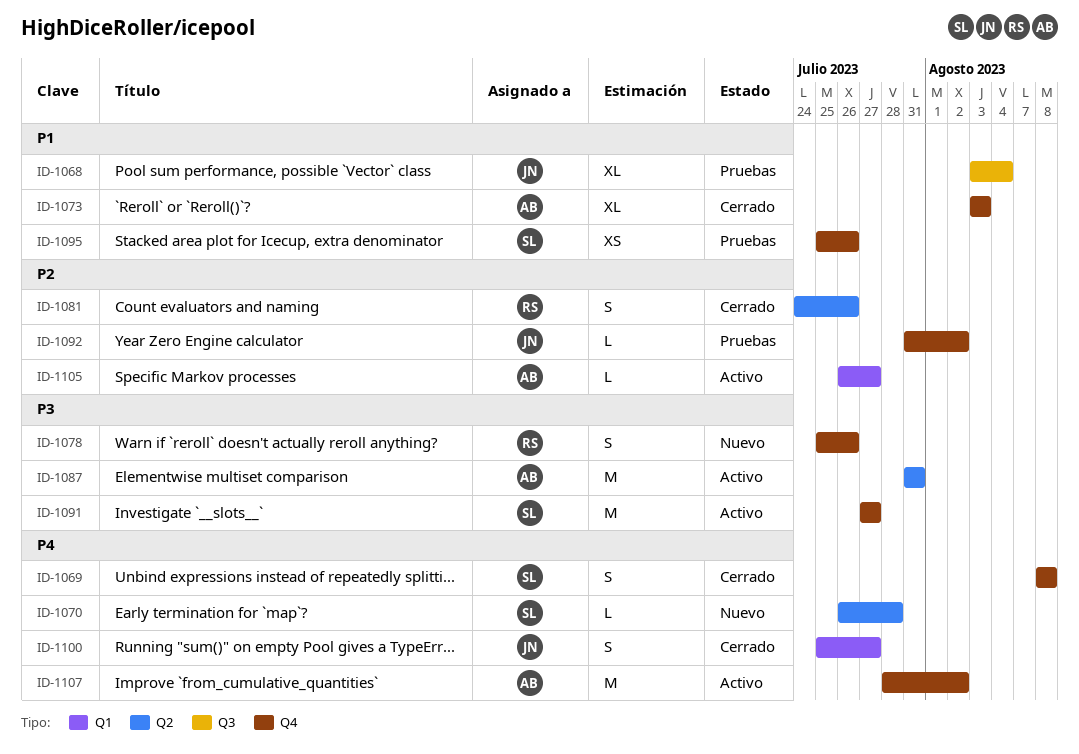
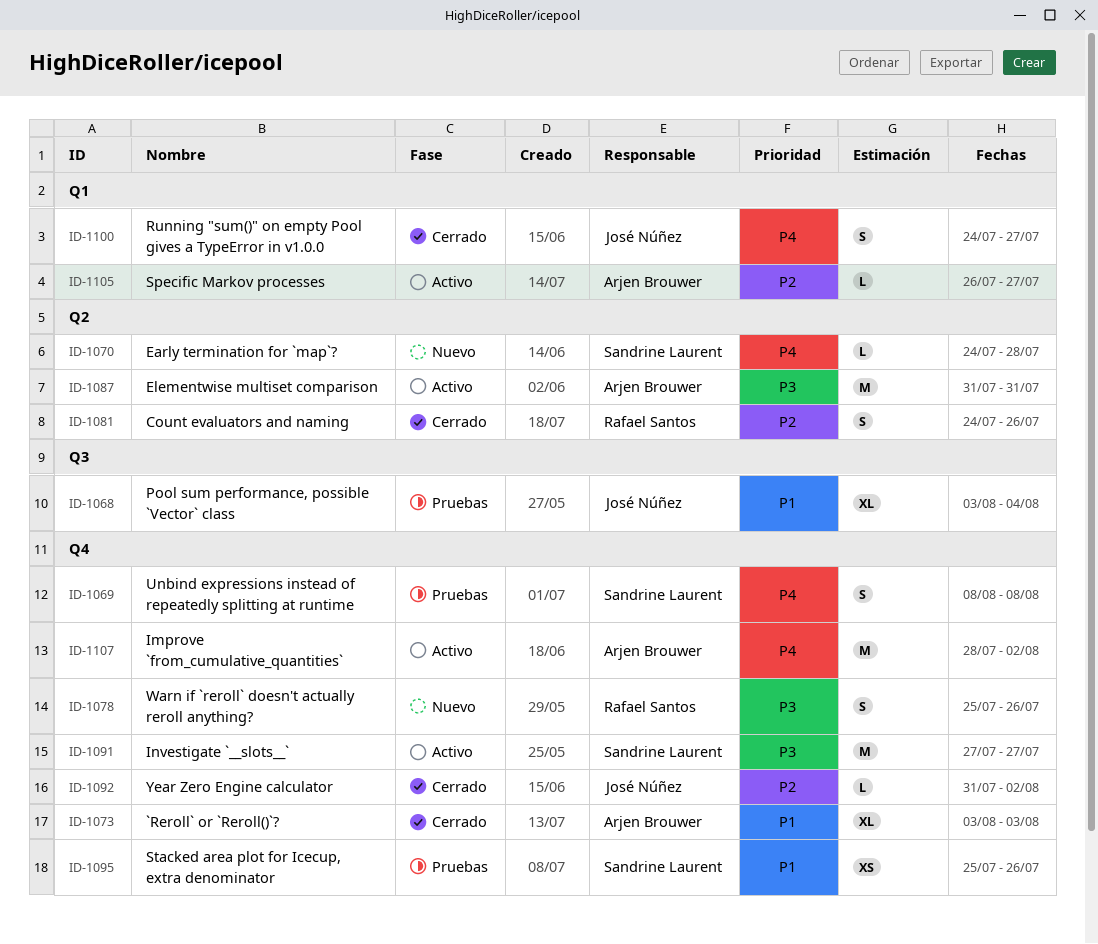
ID-1069, status: Cerrado -> Pruebas
ID-1070, start: Jul 26 -> Jul 24
ID-1092, status: Pruebas -> Cerrado
ID-1100, start: Jul 25 -> Jul 24

